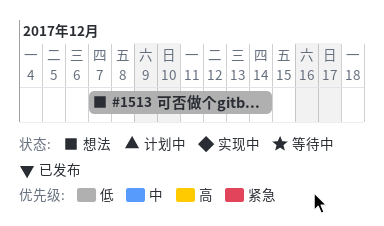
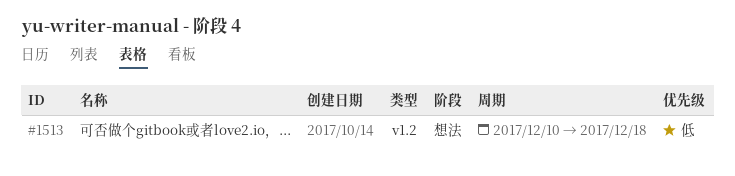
#1513, start: Dec 7 -> Dec 10
#1513, due: Dec 14 -> Dec 18

